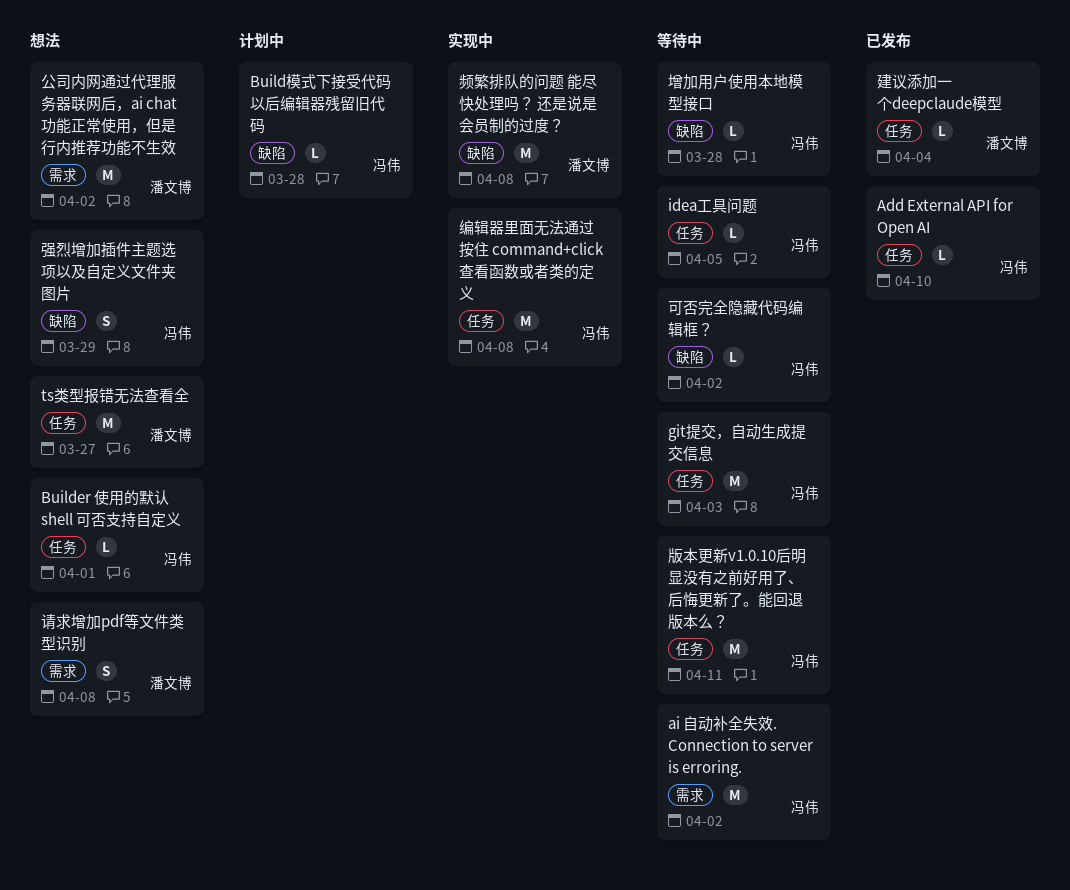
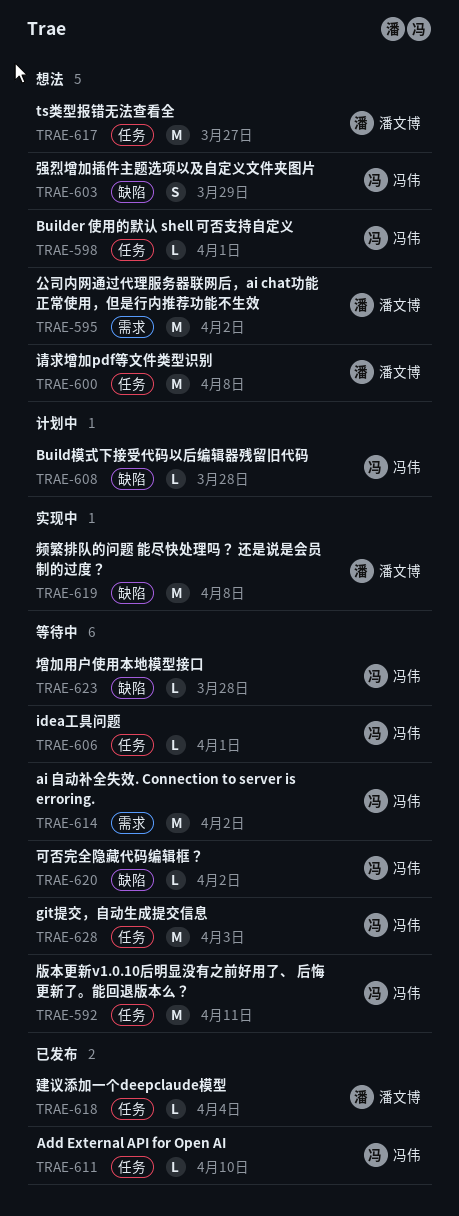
idea工具问题, due: Apr 5 -> Apr 1
编辑器里面无法通过按住 command+click 查看函数或者类的定义: present -> none
请求增加pdf等文件类型识别, label: 需求 -> 任务
请求增加pdf等文件类型识别, estimate: S -> M

